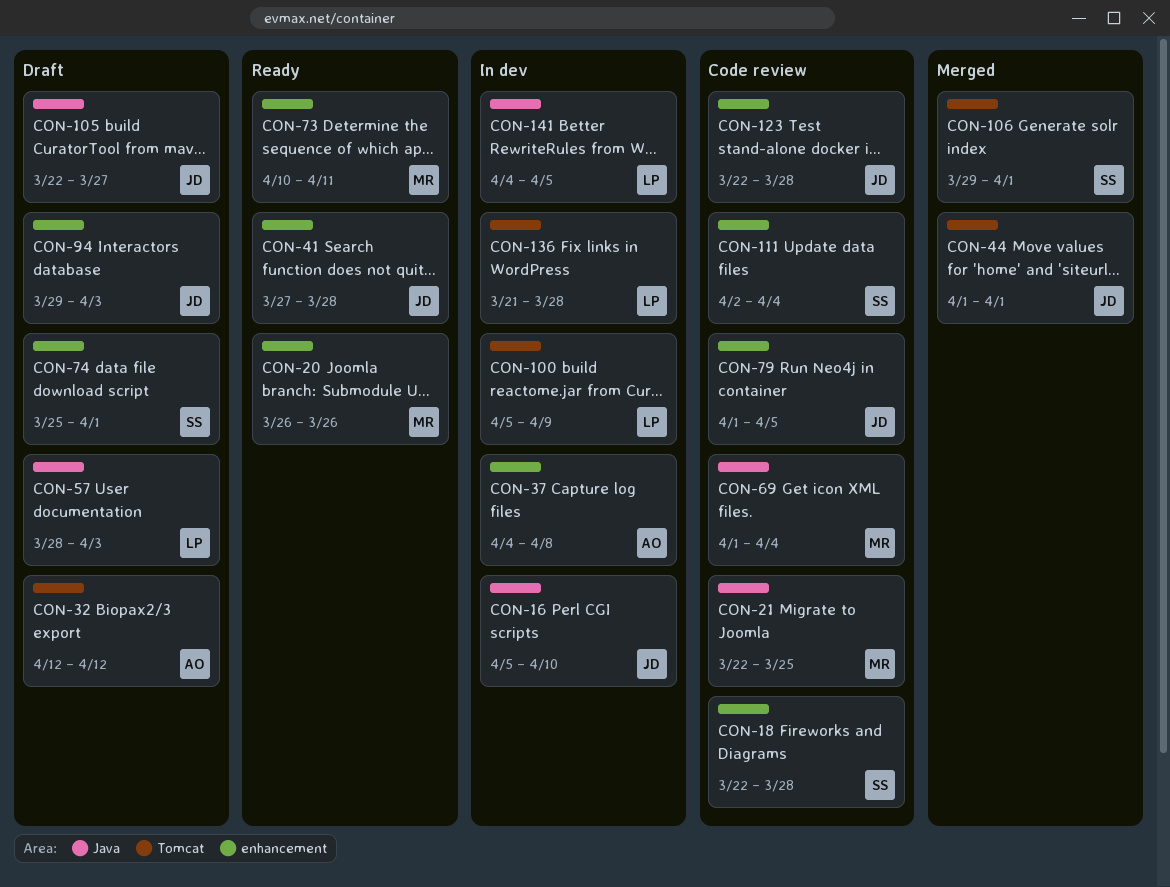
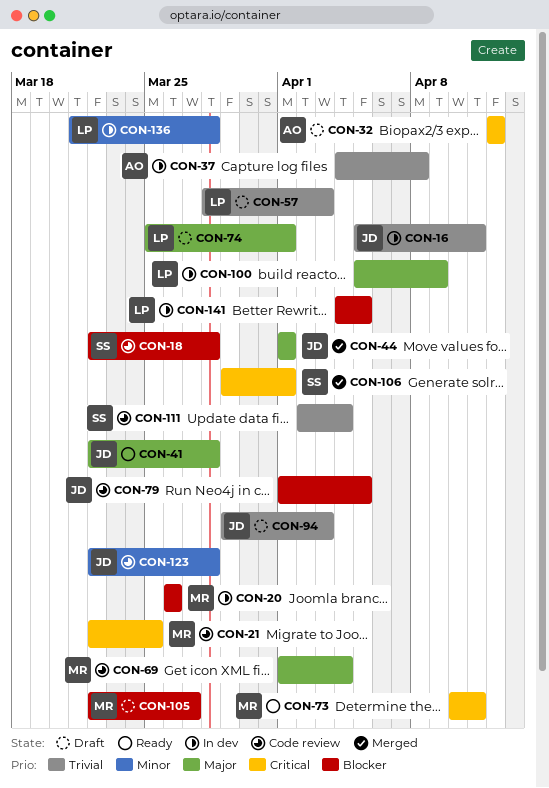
CON-16, due: Apr 10 -> Apr 11
CON-20, status: Ready -> In dev
CON-41, start: Mar 27 -> Mar 22
CON-74, owner: SS -> LP
CON-105, owner: JD -> MR

